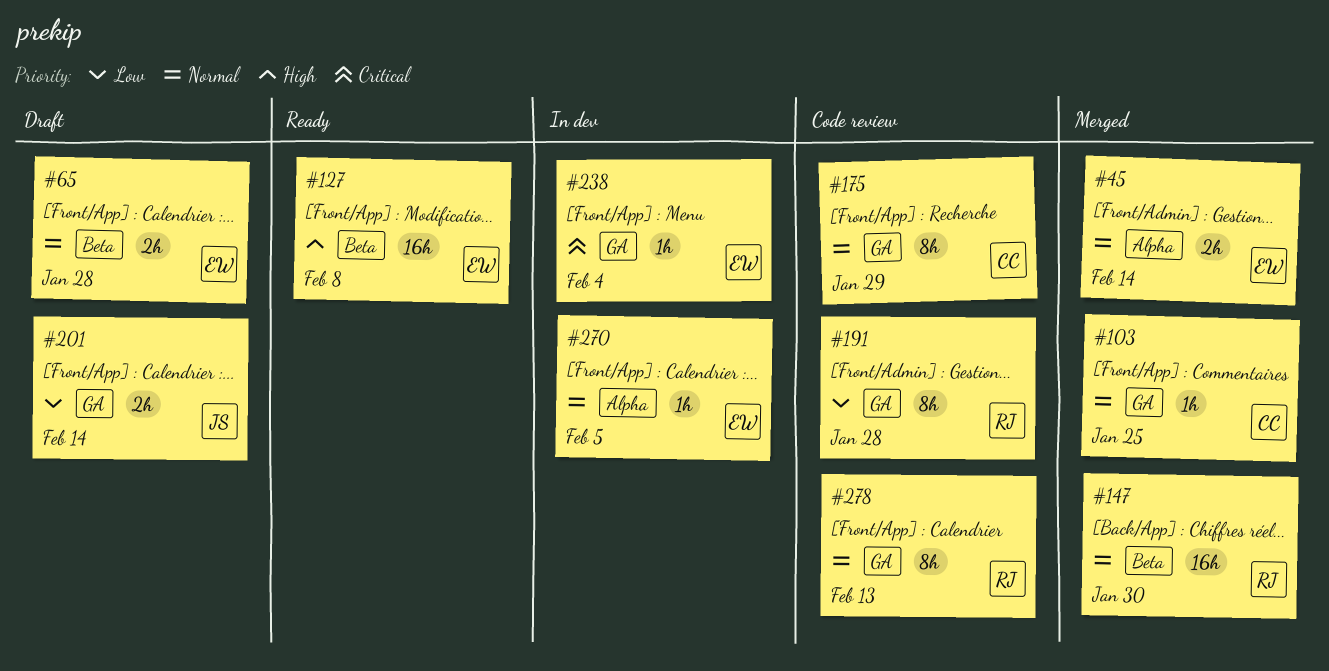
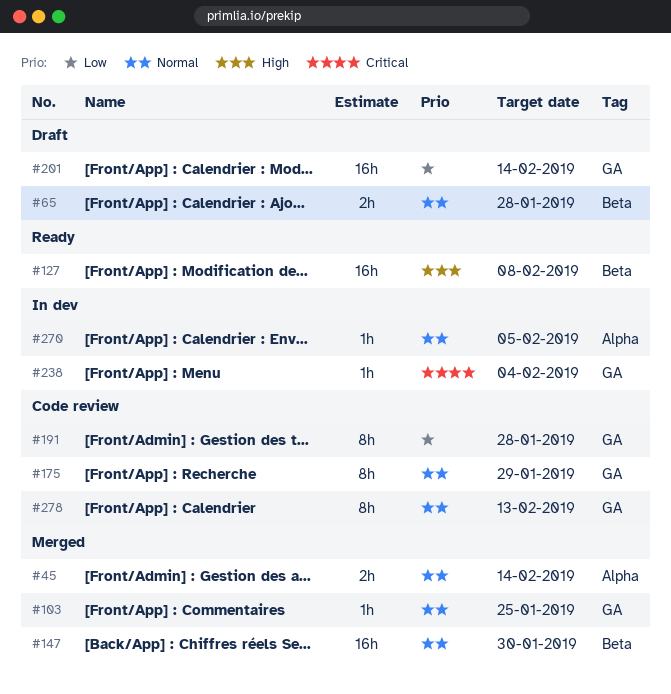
#201, estimate: 2h -> 16h

